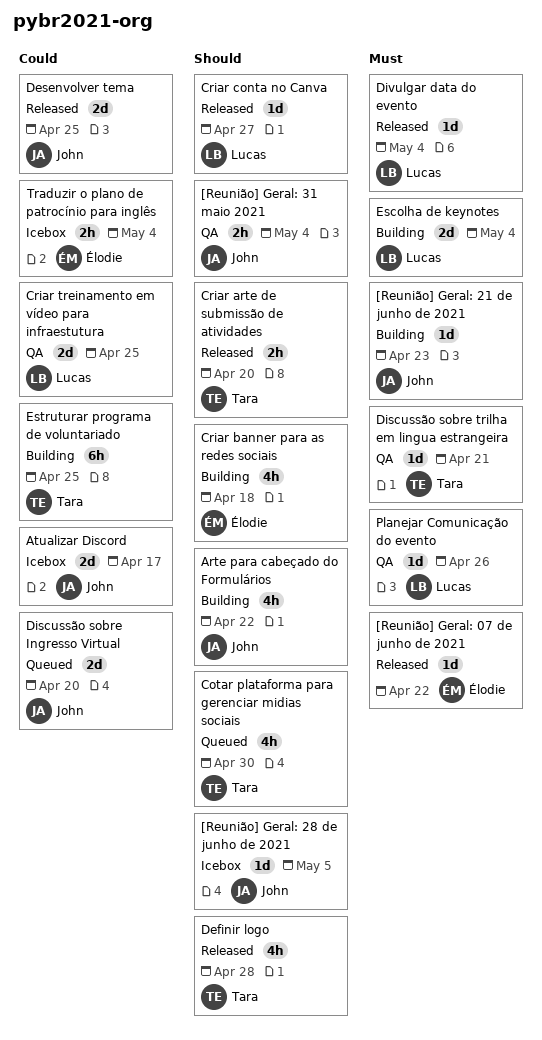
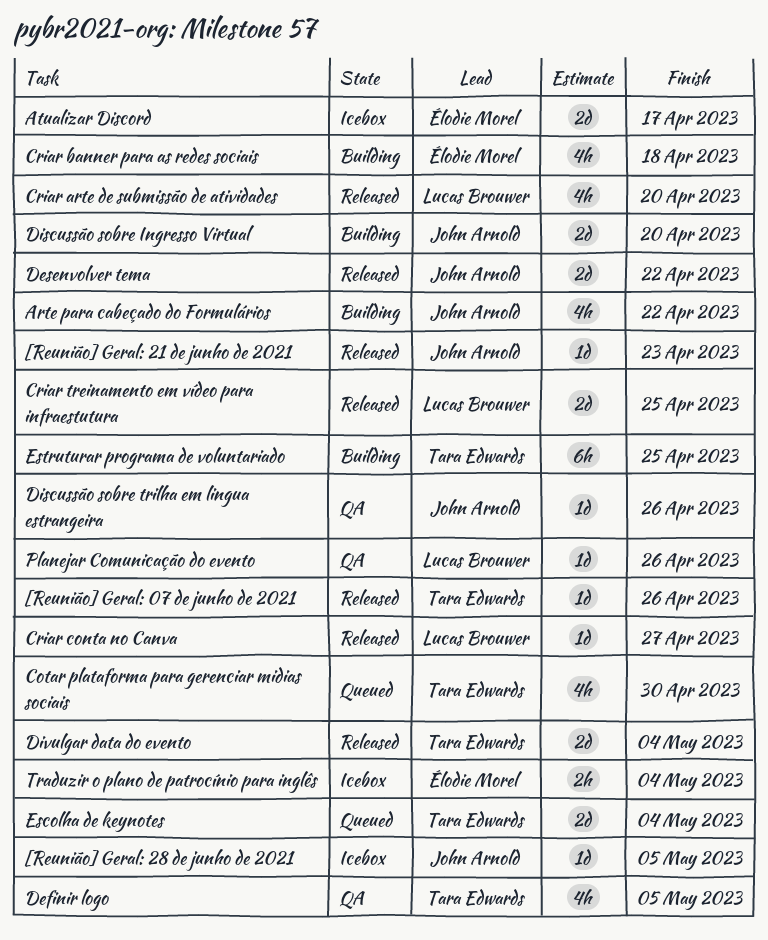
[Reunião] Geral: 07 de junho de 2021, owner: Élodie Morel -> Tara Edwards
[Reunião] Geral: 07 de junho de 2021, due: Apr 22 -> Apr 26
[Reunião] Geral: 21 de junho de 2021, status: Building -> Released
[Reunião] Geral: 31 maio 2021: present -> none
Atualizar Discord, owner: John Arnold -> Élodie Morel
Criar arte de submissão de atividades, owner: Tara Edwards -> Lucas Brouwer
Criar arte de submissão de atividades, estimate: 2h -> 4h
Criar treinamento em vídeo para infraestutura, status: QA -> Released
Definir logo, status: Released -> QA
Definir logo, due: Apr 28 -> May 5
Desenvolver tema, due: Apr 25 -> Apr 22
Discussão sobre Ingresso Virtual, status: Queued -> Building
Discussão sobre trilha em lingua estrangeira, owner: Tara Edwards -> John Arnold
Discussão sobre trilha em lingua estrangeira, due: Apr 21 -> Apr 26
Divulgar data do evento, owner: Lucas Brouwer -> Tara Edwards
Divulgar data do evento, estimate: 1d -> 2d
Escolha de keynotes, status: Building -> Queued
Escolha de keynotes, owner: Lucas Brouwer -> Tara Edwards

